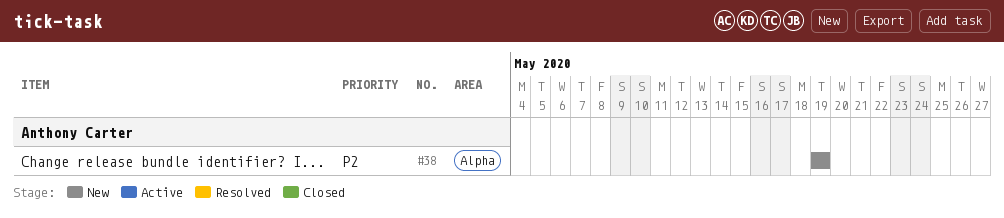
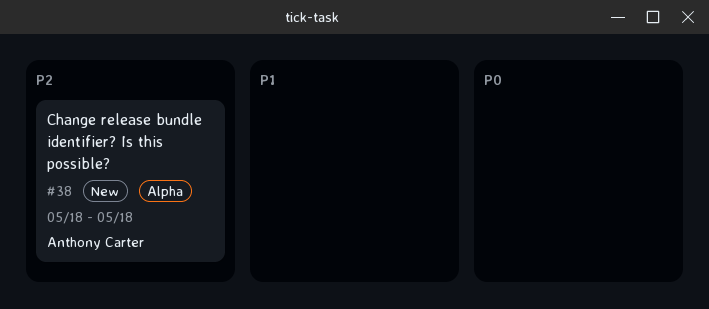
#38, start: May 19 -> May 18
#38, due: May 19 -> May 18

